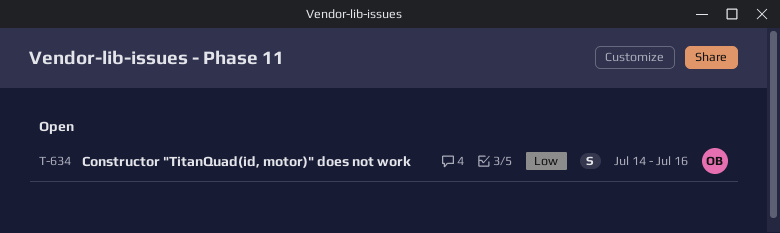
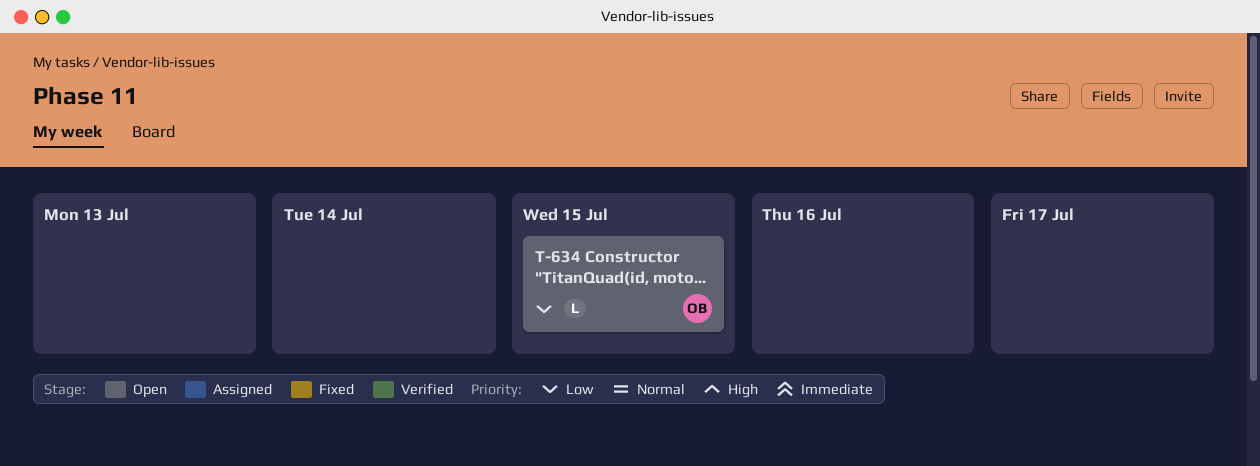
T-634, estimate: S -> L
T-634, due: Jul 16 -> Jul 15

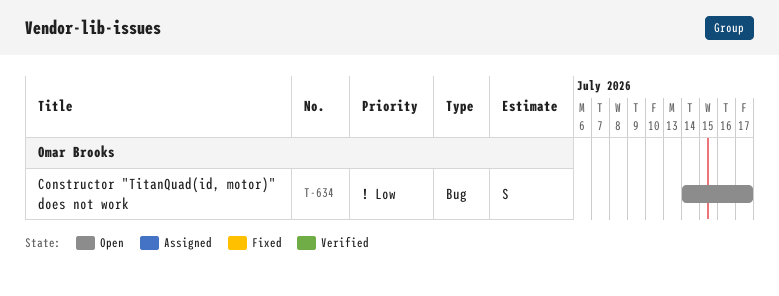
T-634, estimate: L -> S
T-634, due: Jul 15 -> Jul 17

